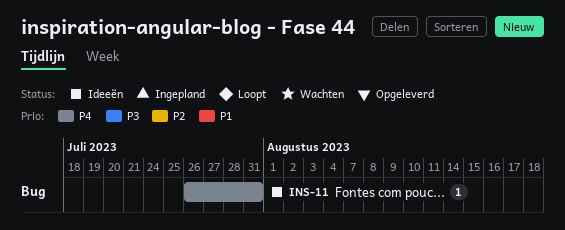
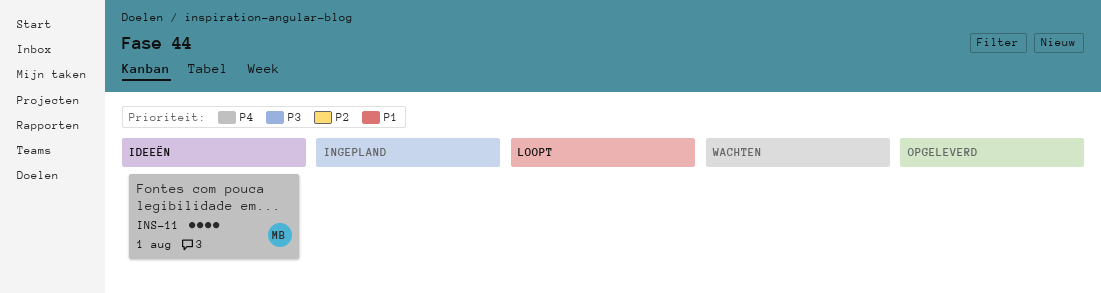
INS-11, estimate: 1 -> 4
INS-11, due: Jul 31 -> Aug 1

